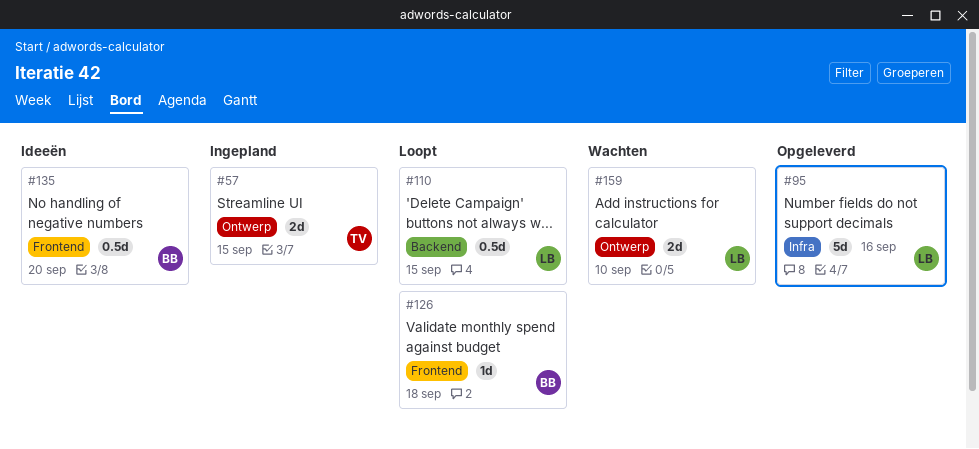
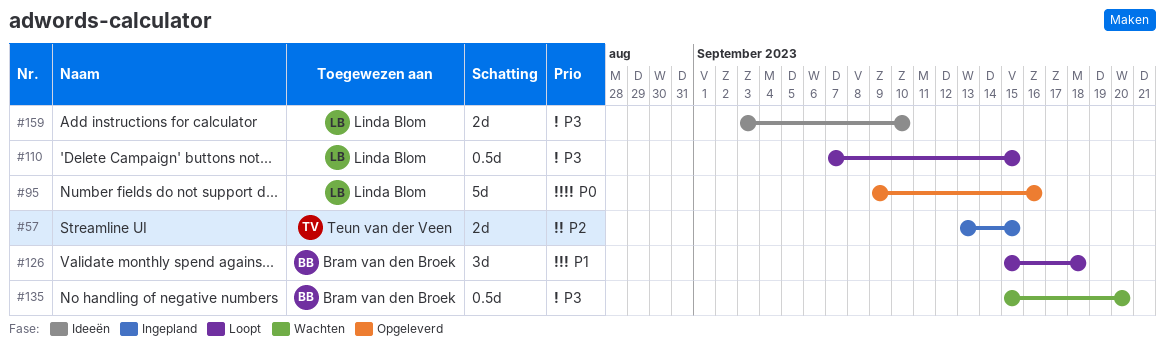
#126, estimate: 1d -> 3d
#135, status: Ideeën -> Wachten
#159, status: Wachten -> Ideeën

